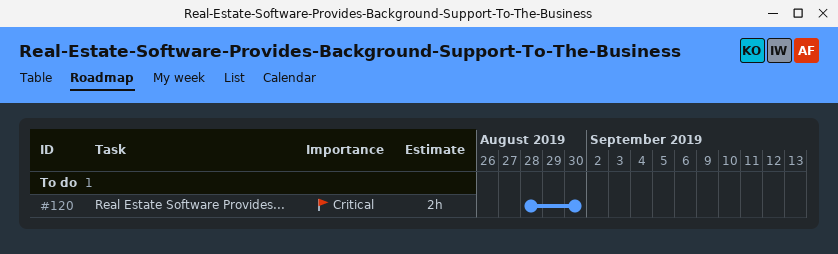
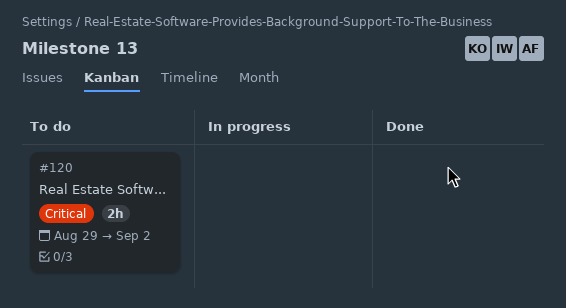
#120, start: Aug 28 -> Aug 29
#120, due: Aug 30 -> Sep 2

